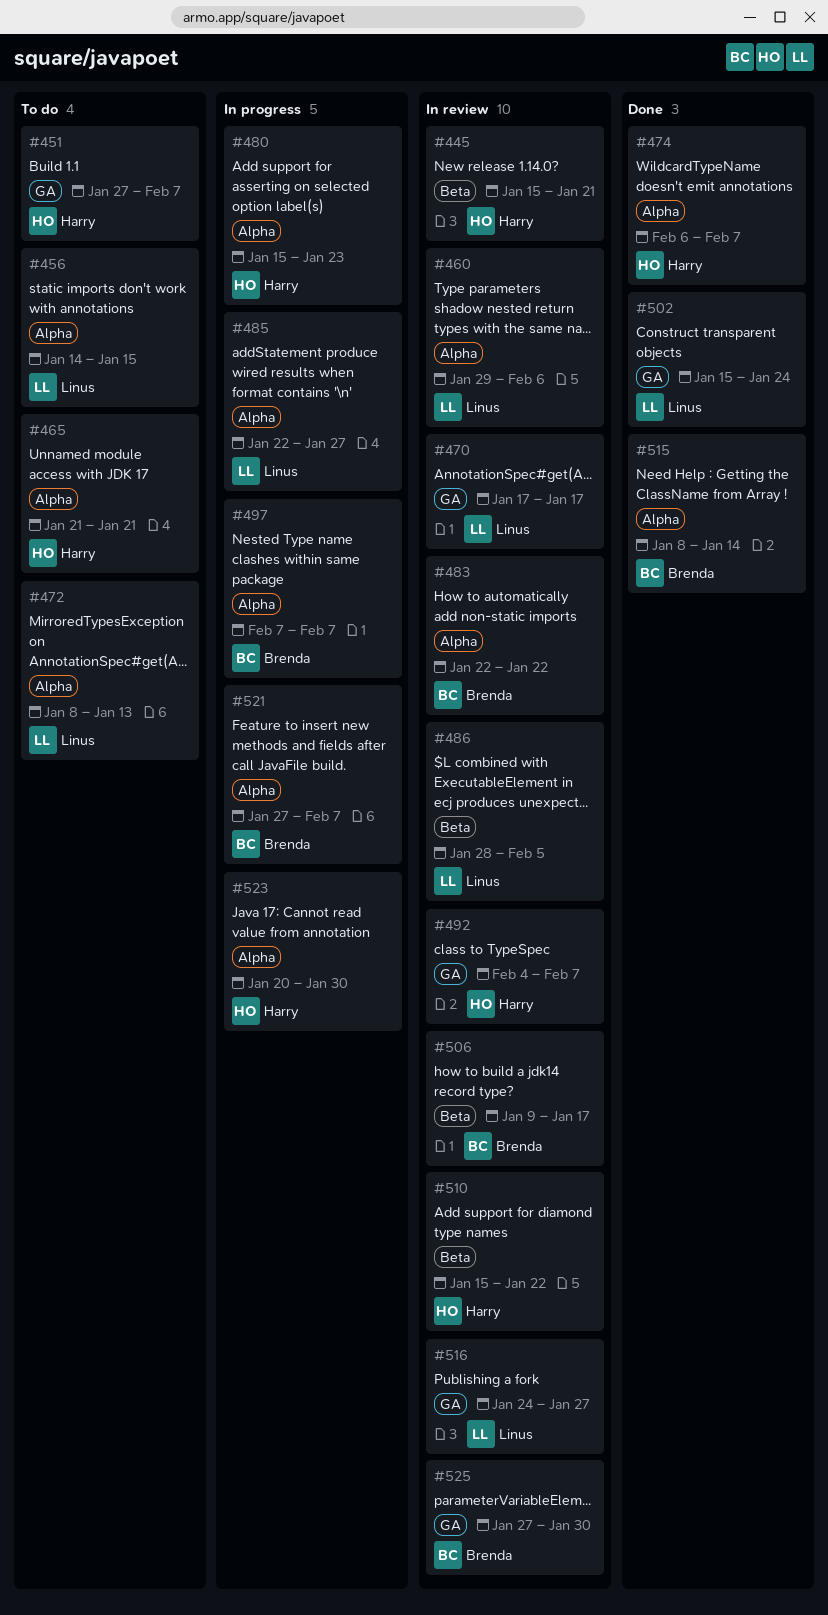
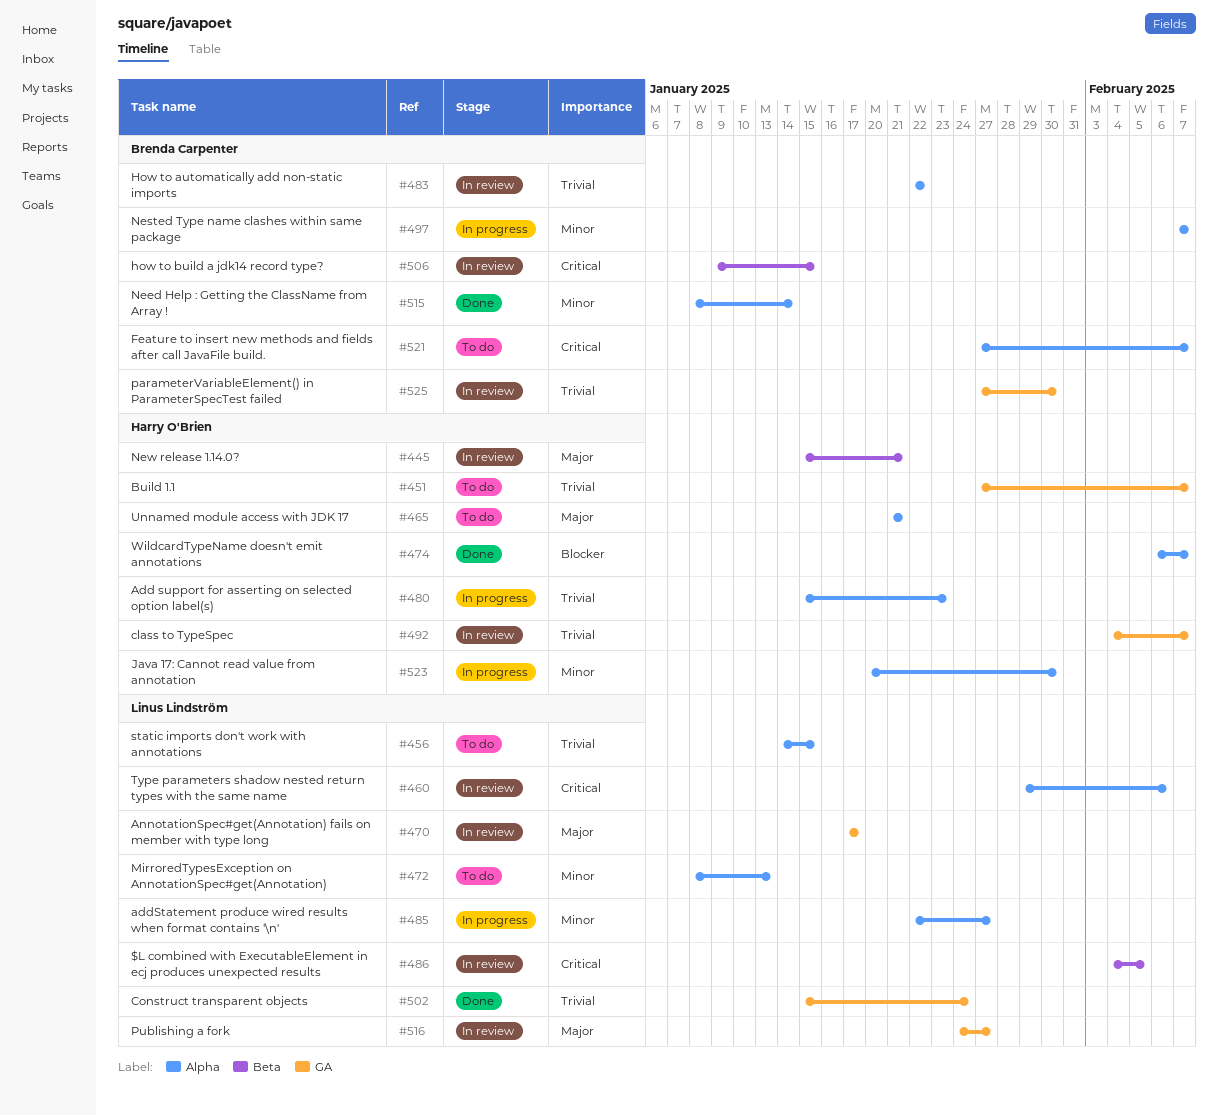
#486, start: Jan 28 -> Feb 4
#506, due: Jan 17 -> Jan 15
#510: present -> none
#521, status: In progress -> To do

